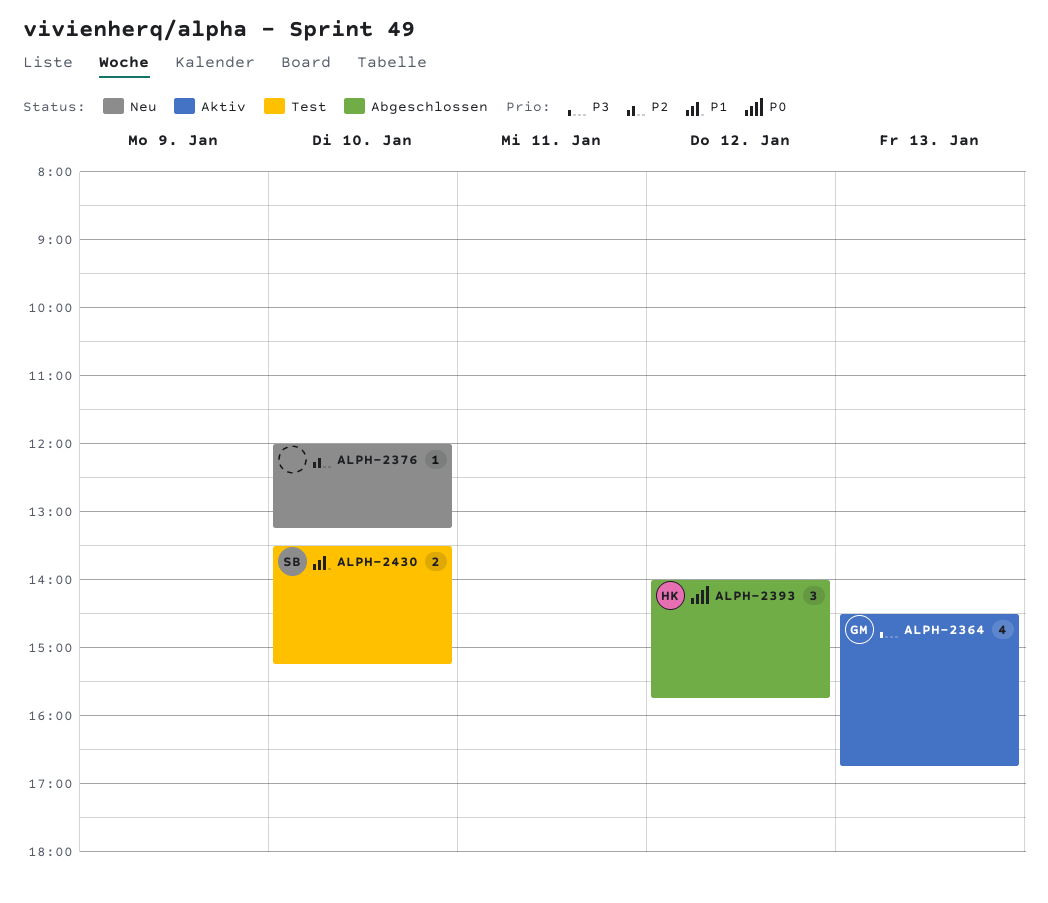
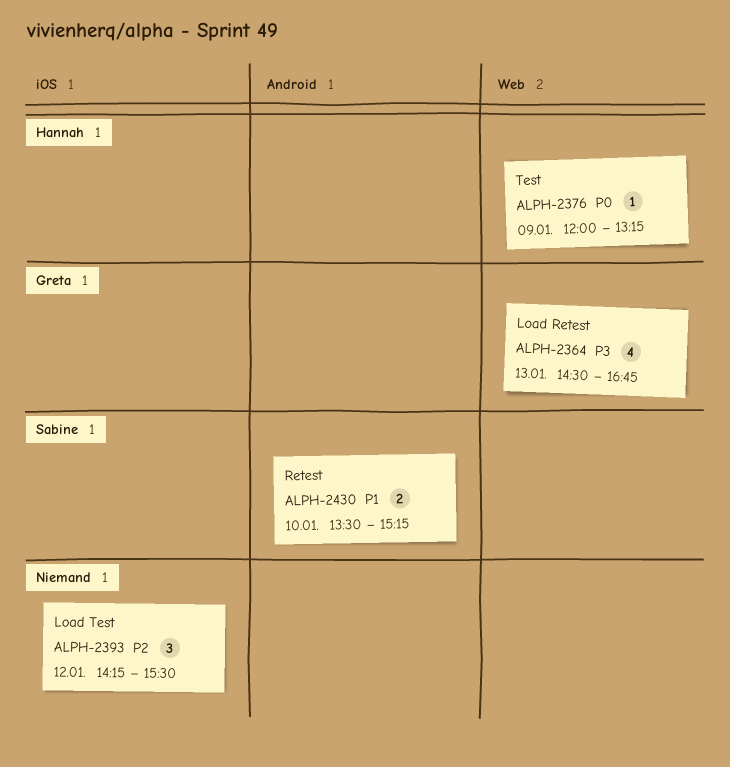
ALPH-2376, owner: none -> Hannah
ALPH-2376, priority: P2 -> P0
ALPH-2376, day: Jan 10 -> Jan 9
ALPH-2393, owner: Hannah -> none
ALPH-2393, priority: P0 -> P2
ALPH-2393, begins: 14:00 -> 14:15
ALPH-2393, ends: 15:45 -> 15:30

